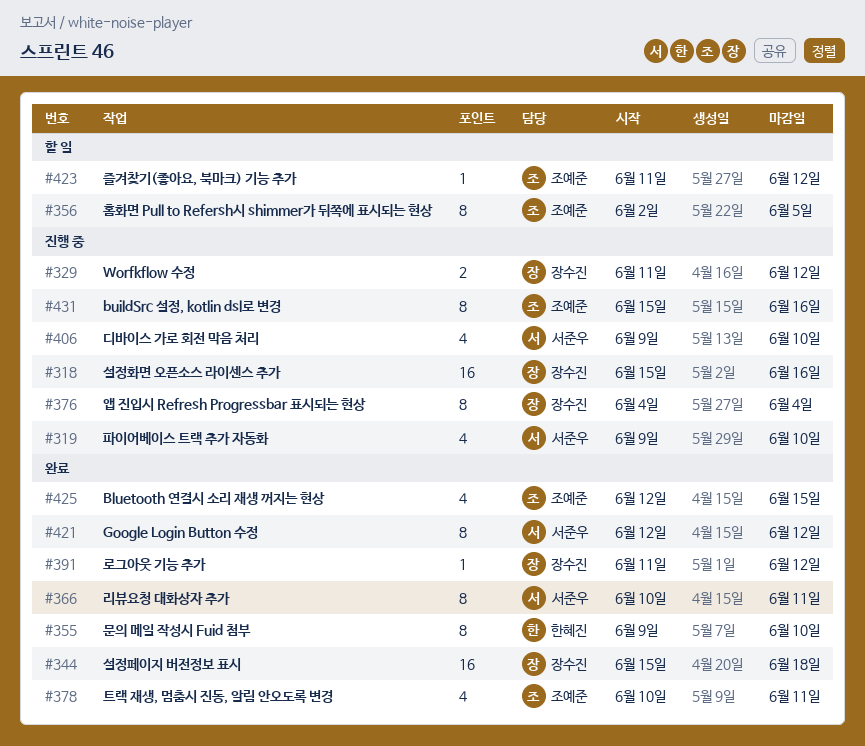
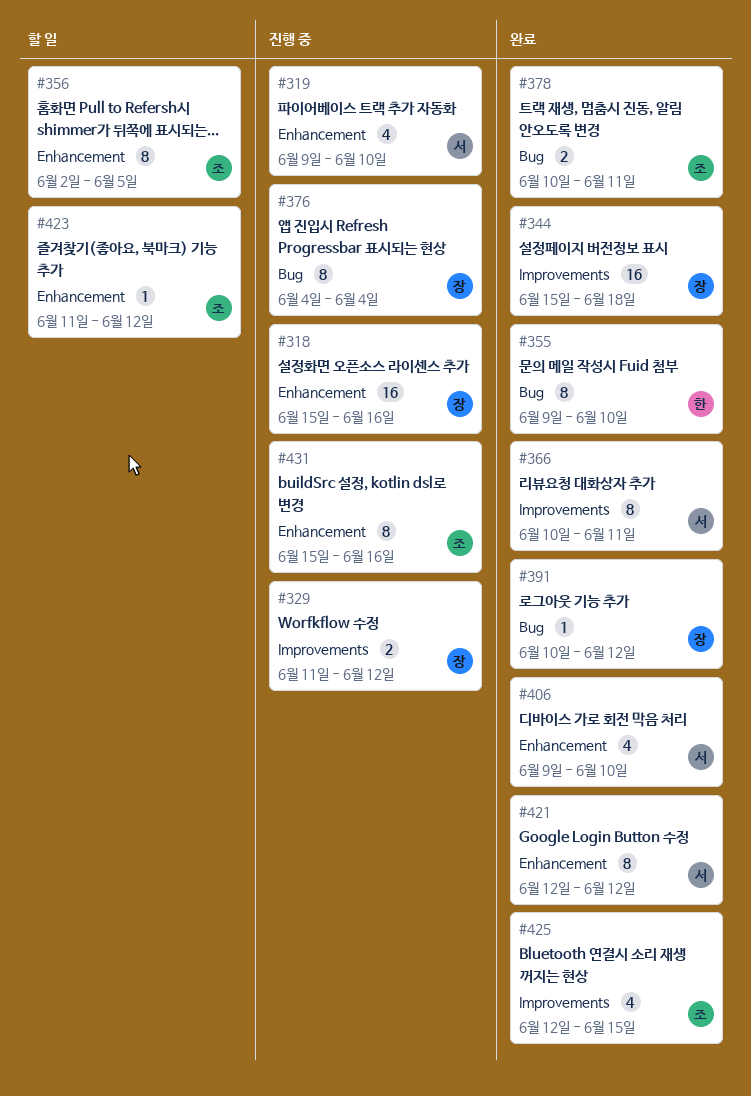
#378, estimate: 4 -> 2
#391, start: Jun 11 -> Jun 10
#406, status: 진행 중 -> 완료

